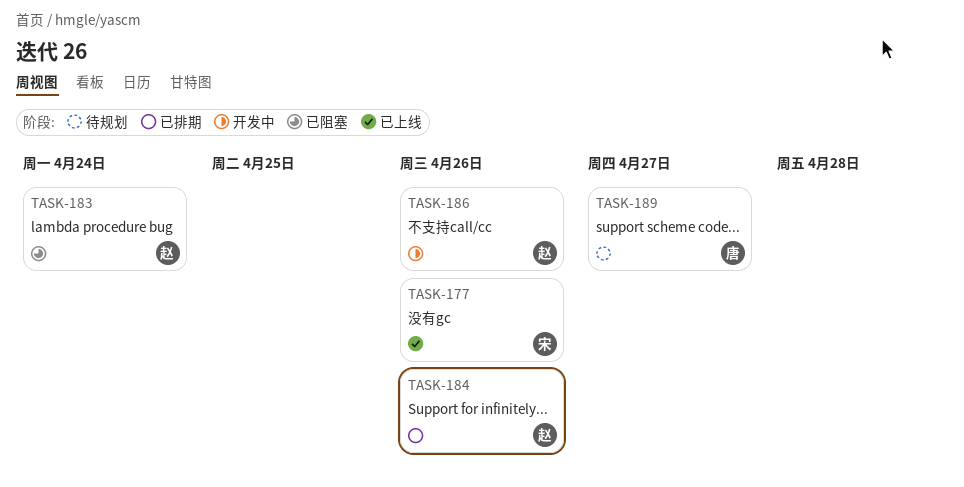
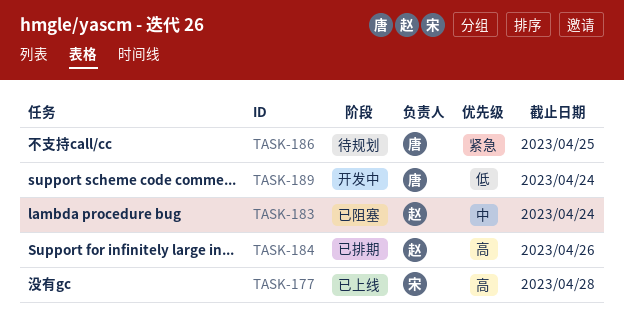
TASK-177, due: Apr 26 -> Apr 28
TASK-186, status: 开发中 -> 待规划
TASK-186, owner: 赵 -> 唐
TASK-186, due: Apr 26 -> Apr 25
TASK-189, status: 待规划 -> 开发中
TASK-189, due: Apr 27 -> Apr 24

